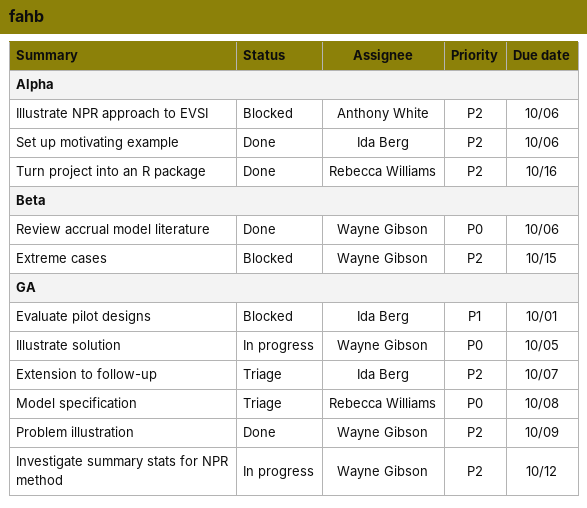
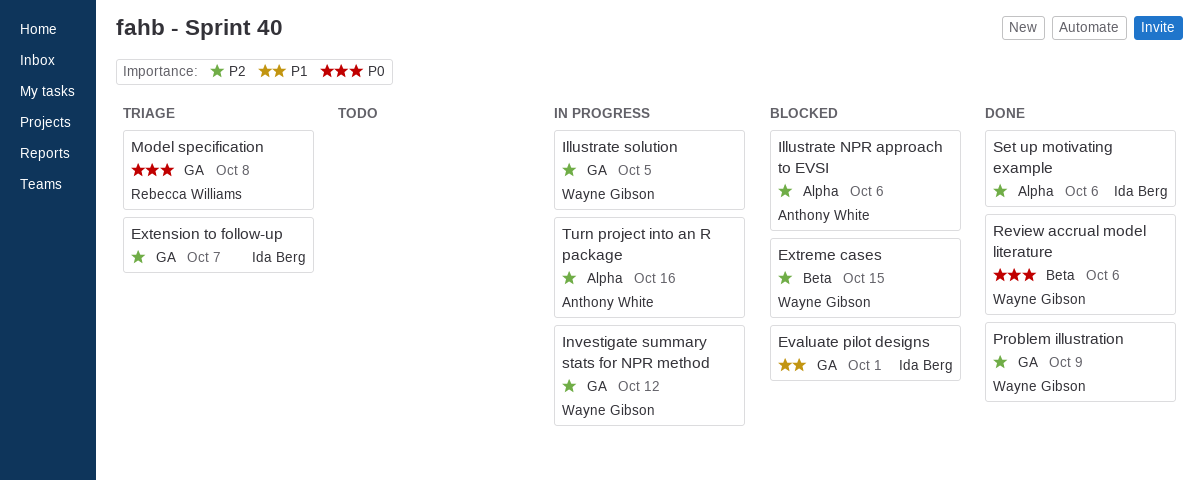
Illustrate solution, priority: P0 -> P2
Turn project into an R package, status: Done -> In progress
Turn project into an R package, owner: Rebecca Williams -> Anthony White

